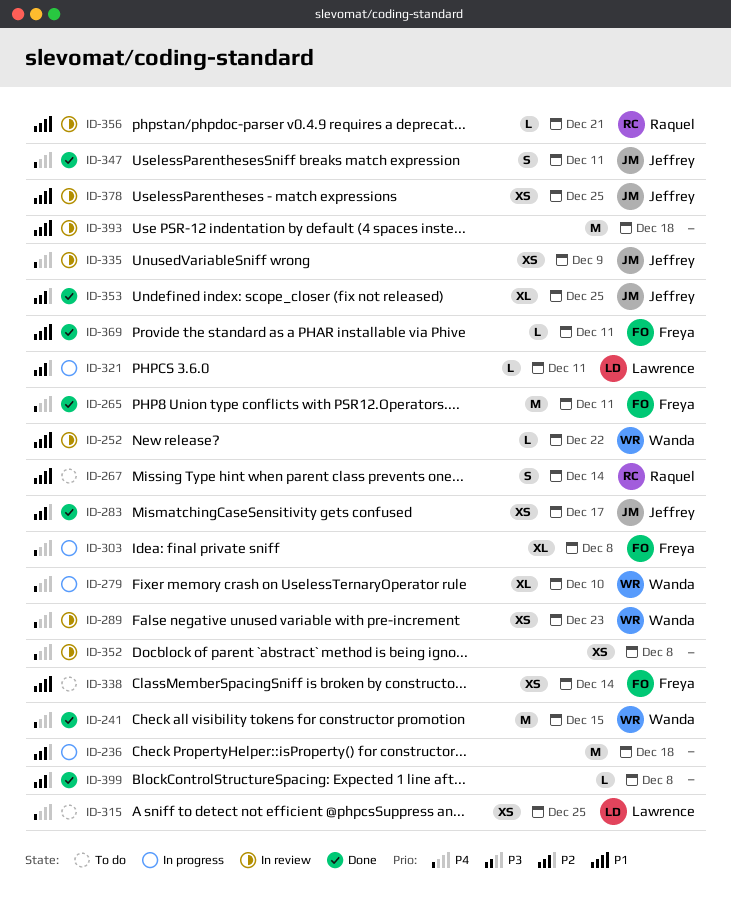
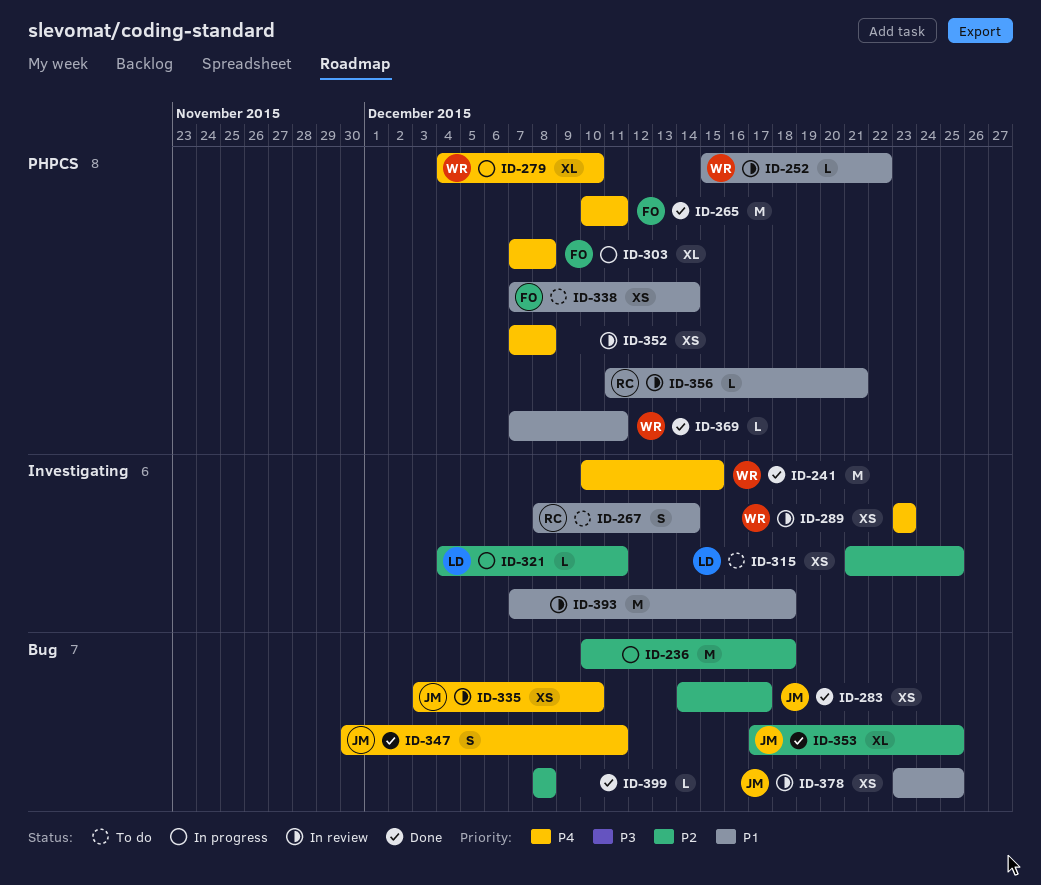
ID-315, priority: P4 -> P2
ID-335, due: Dec 9 -> Dec 10
ID-369, owner: Freya -> Wanda

